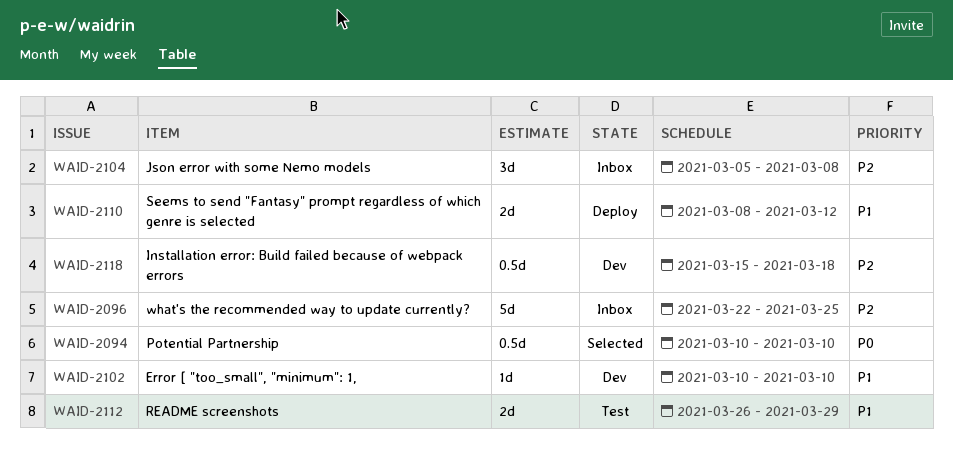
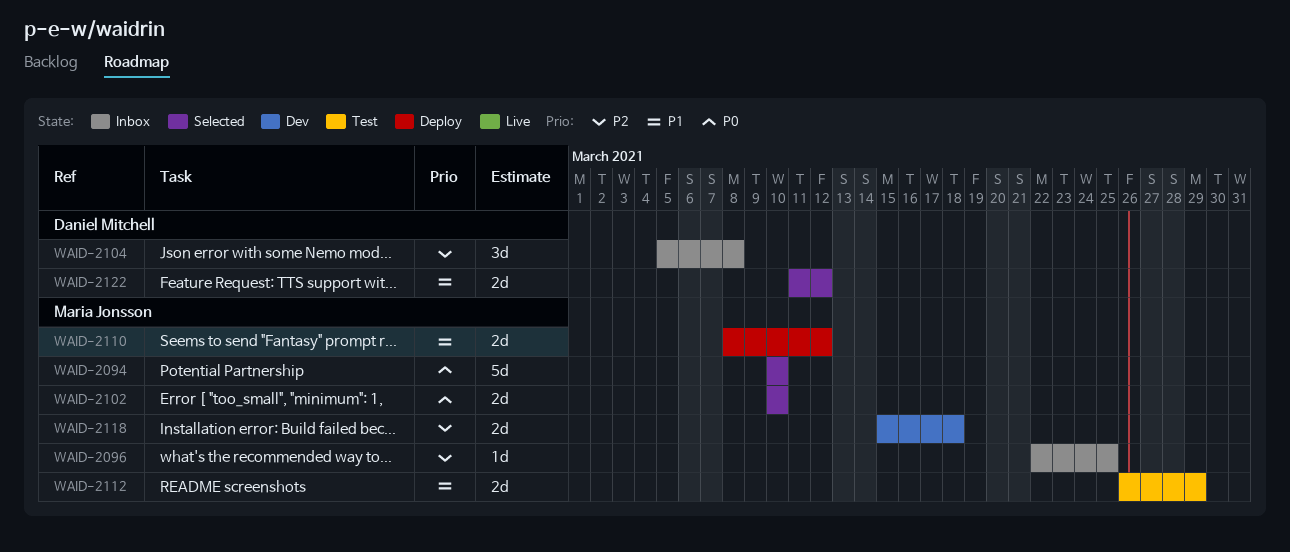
WAID-2094, estimate: 0.5d -> 5d
WAID-2096, estimate: 5d -> 1d
WAID-2102, status: Dev -> Selected
WAID-2102, priority: P1 -> P0
WAID-2102, estimate: 1d -> 2d
WAID-2118, estimate: 0.5d -> 2d
WAID-2122: none -> present

